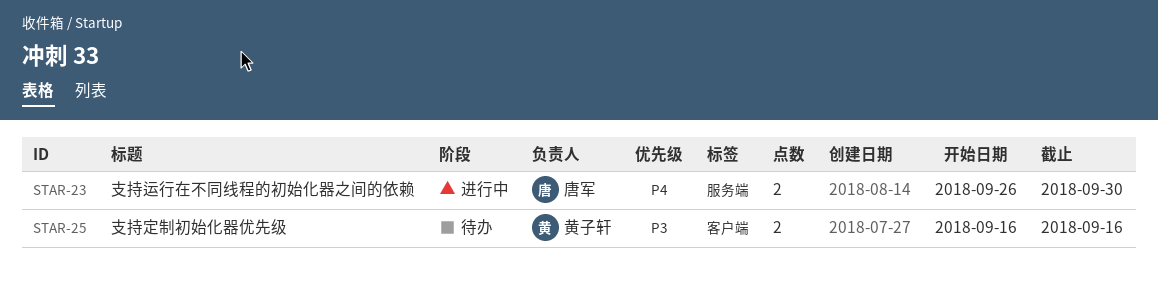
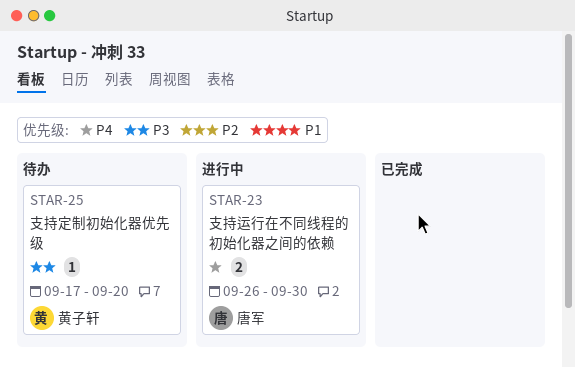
STAR-25, estimate: 2 -> 1
STAR-25, start: Sep 16 -> Sep 17
STAR-25, due: Sep 16 -> Sep 20

